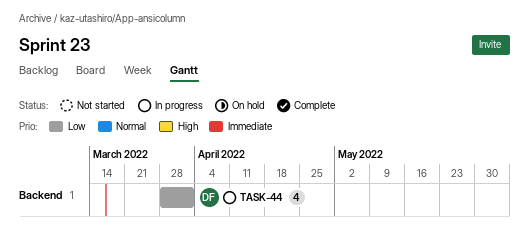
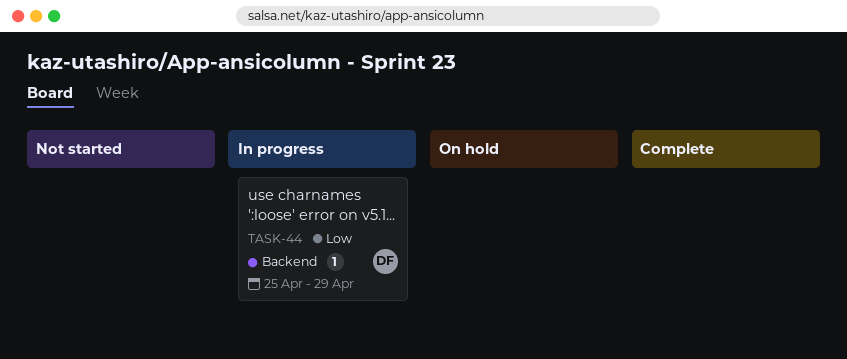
TASK-44, estimate: 4 -> 1
TASK-44, start: Mar 28 -> Apr 25
TASK-44, due: Apr 1 -> Apr 29

